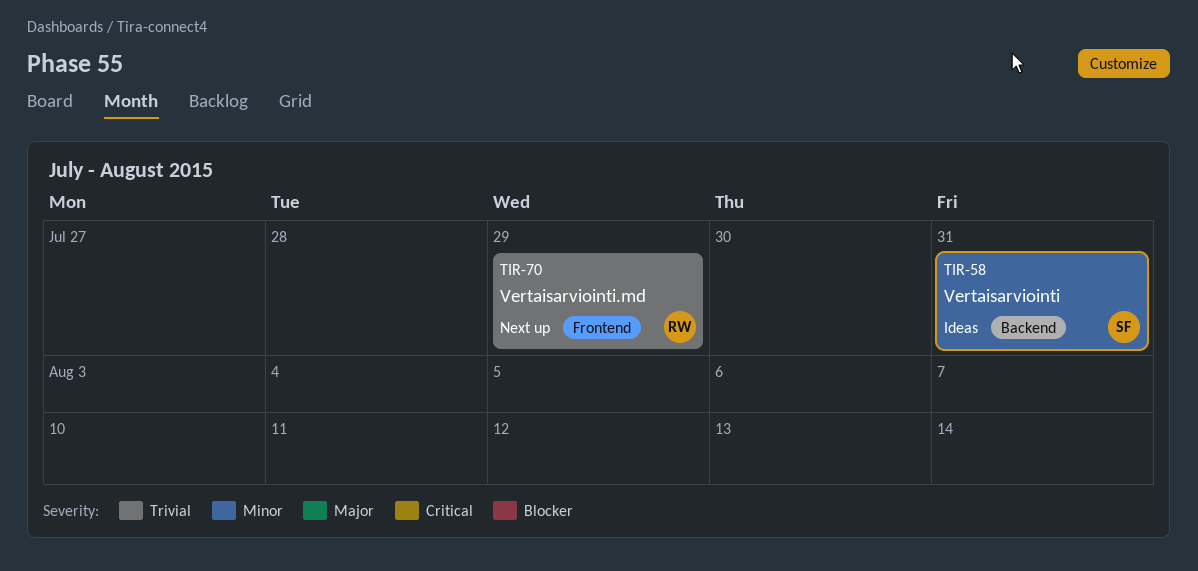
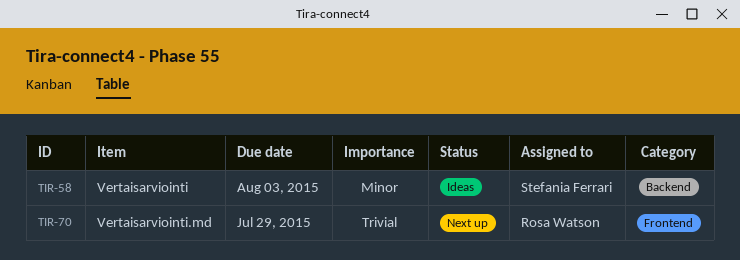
TIR-58, due: Jul 31 -> Aug 3

